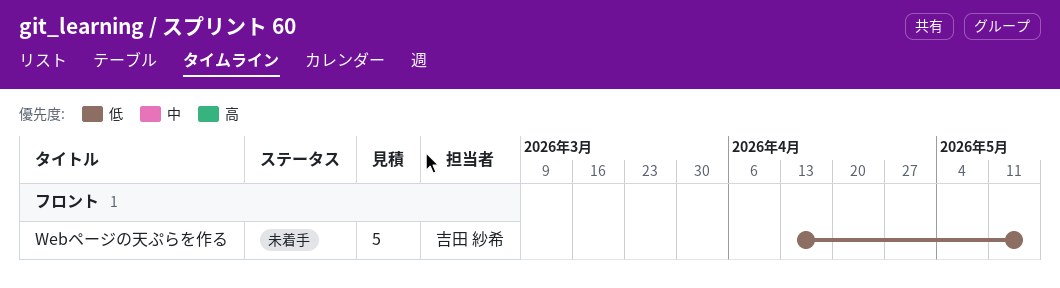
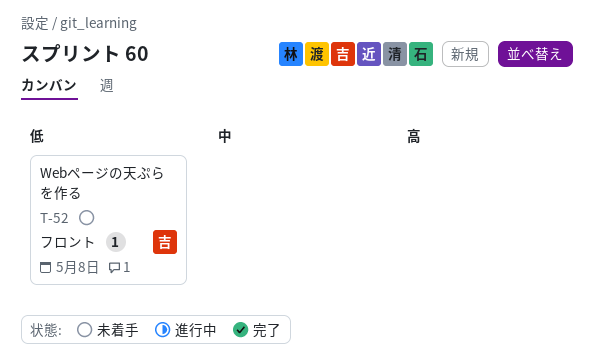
Webページの天ぷらを作る, estimate: 5 -> 1
Webページの天ぷらを作る, due: May 15 -> May 8

